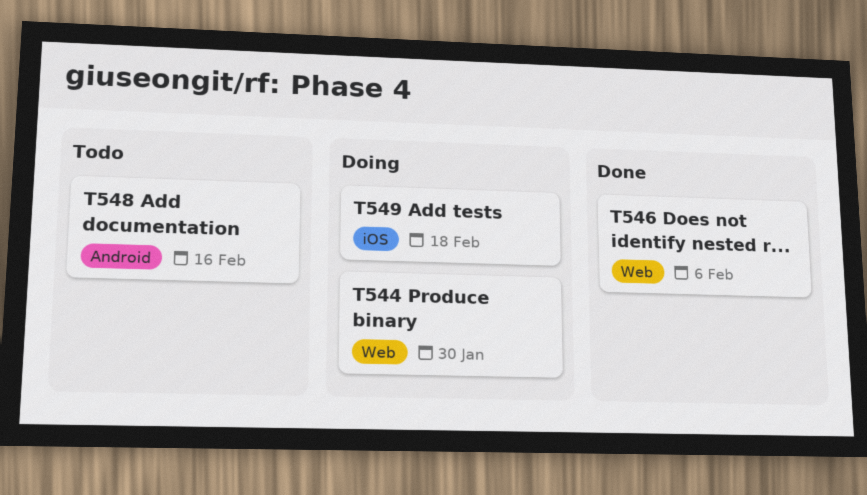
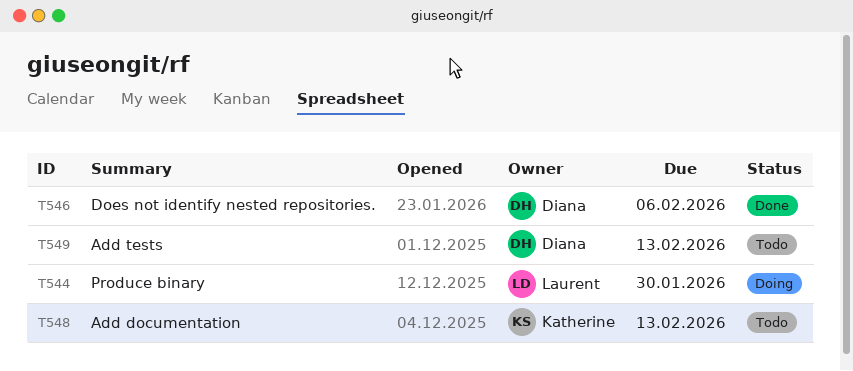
T548, due: Feb 16 -> Feb 13
T549, status: Doing -> Todo
T549, due: Feb 18 -> Feb 13

